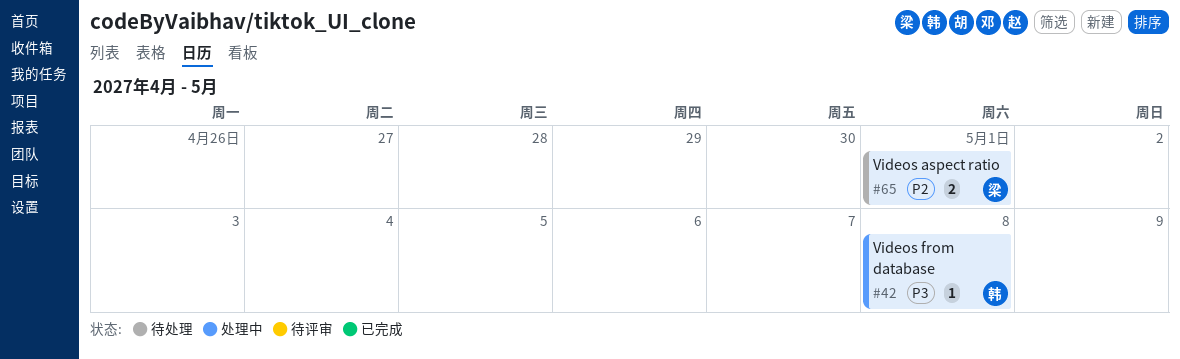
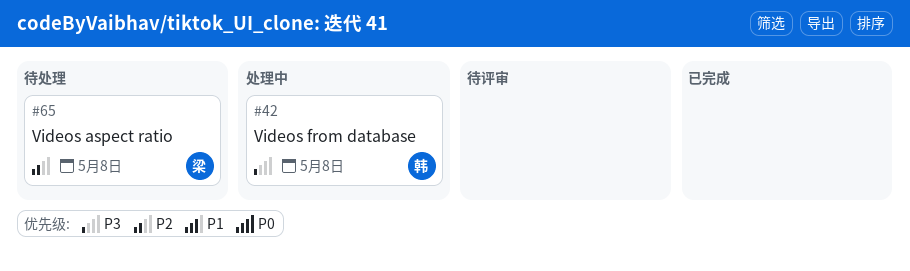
#65, due: May 1 -> May 8

